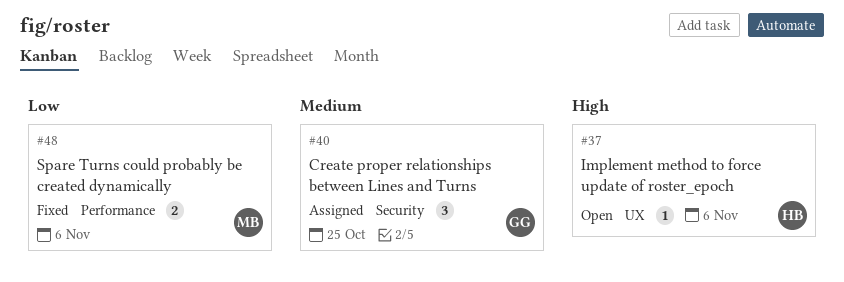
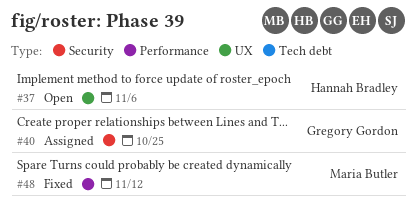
#48, due: Nov 6 -> Nov 12

